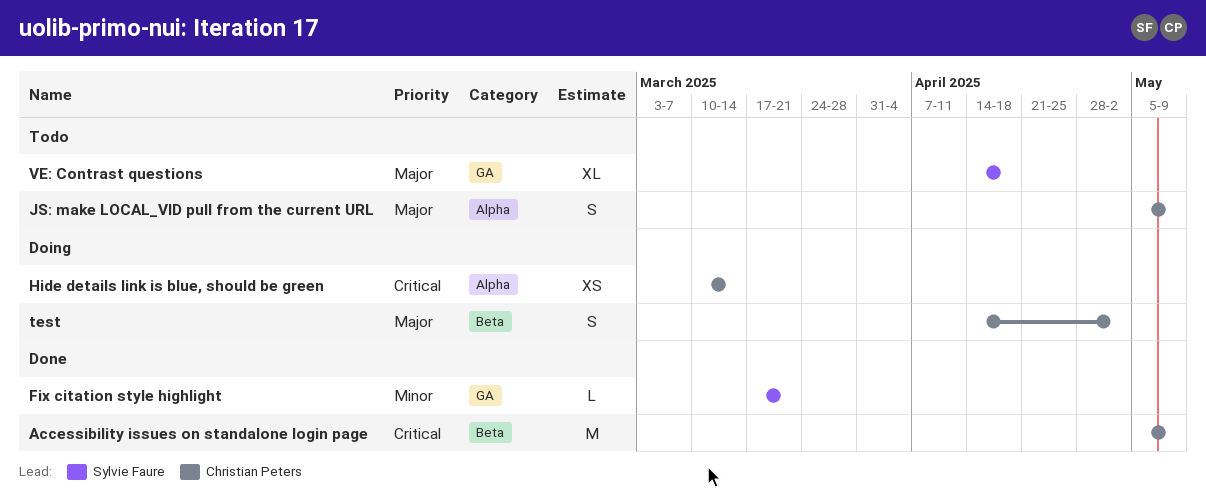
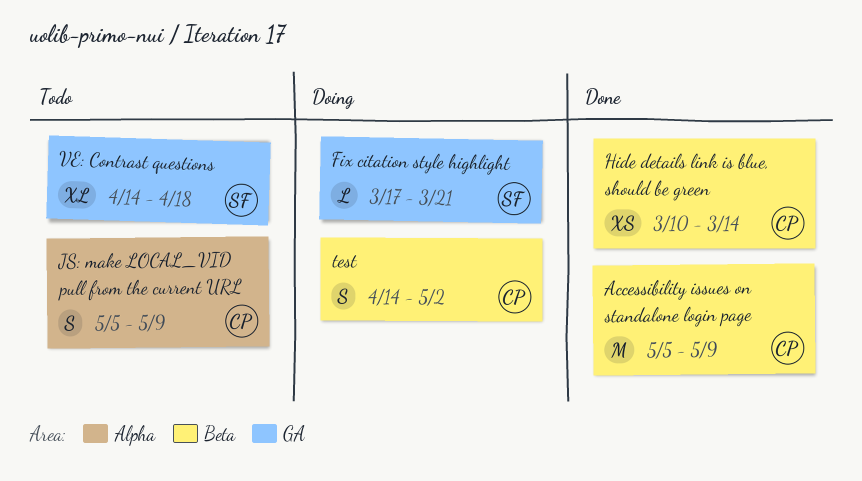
Fix citation style highlight, status: Done -> Doing
Hide details link is blue, should be green, status: Doing -> Done
Hide details link is blue, should be green, label: Alpha -> Beta

